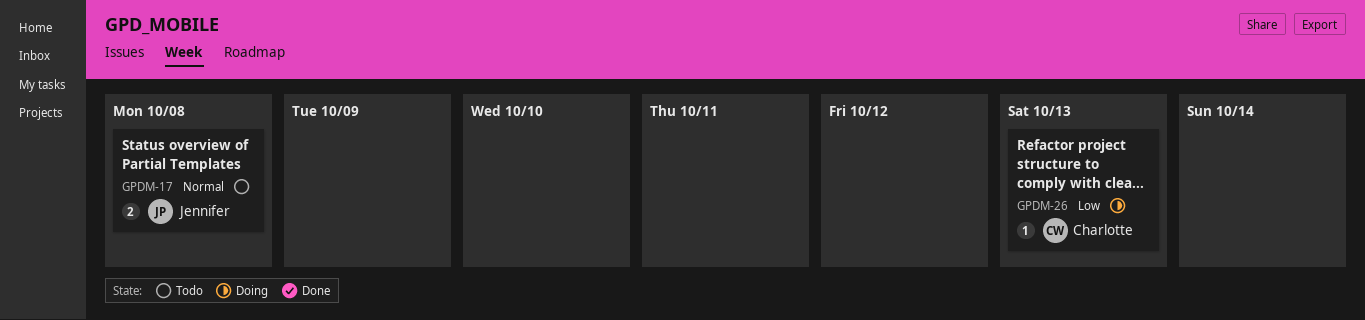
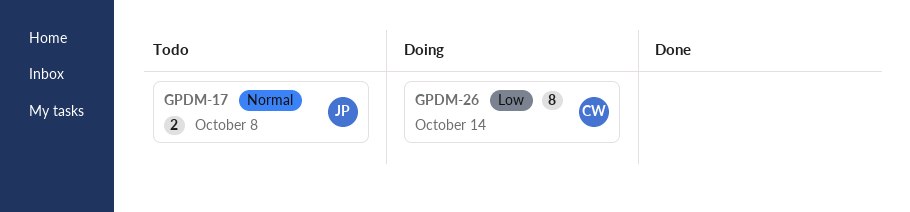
GPDM-26, estimate: 1 -> 8
GPDM-26, due: Oct 13 -> Oct 14

